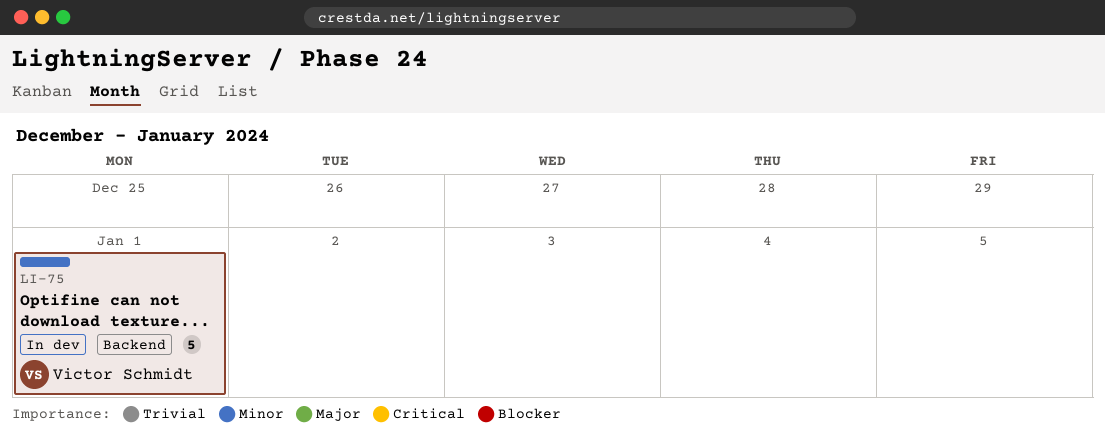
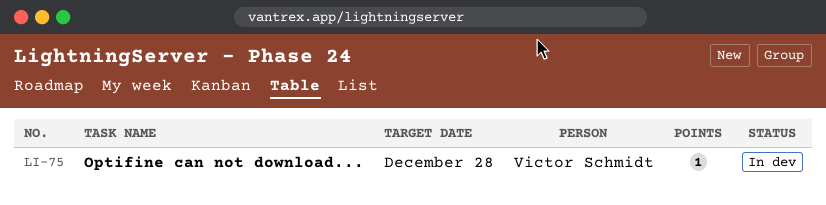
LI-75, estimate: 5 -> 1
LI-75, due: Jan 1 -> Dec 28

